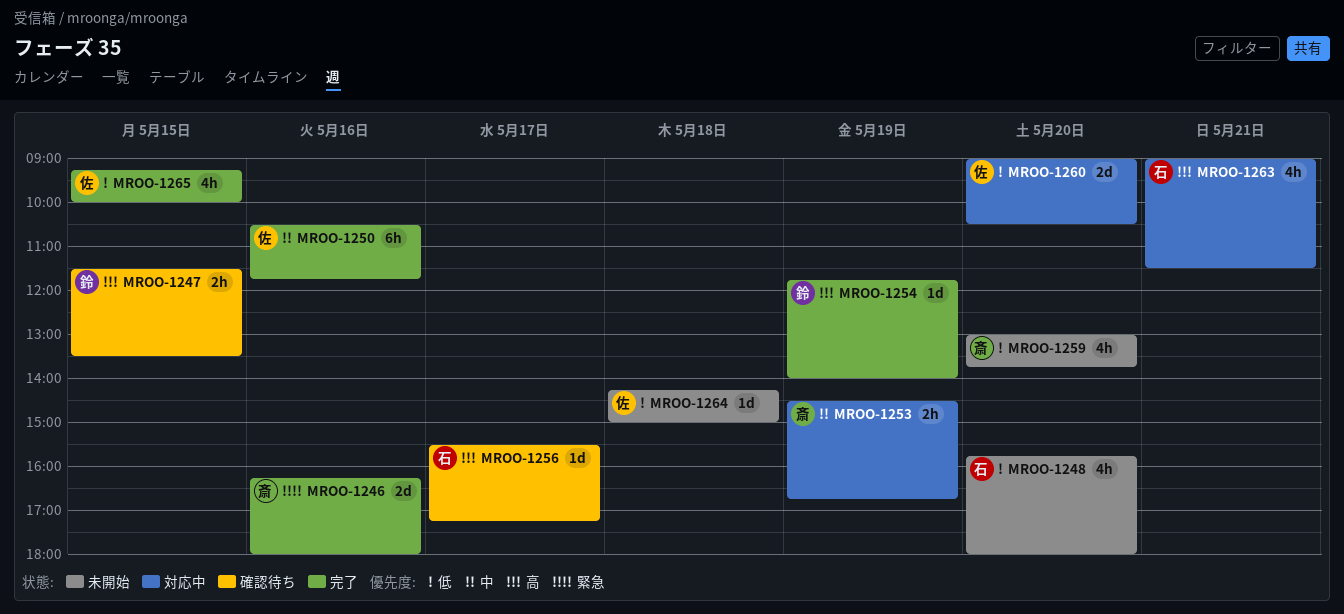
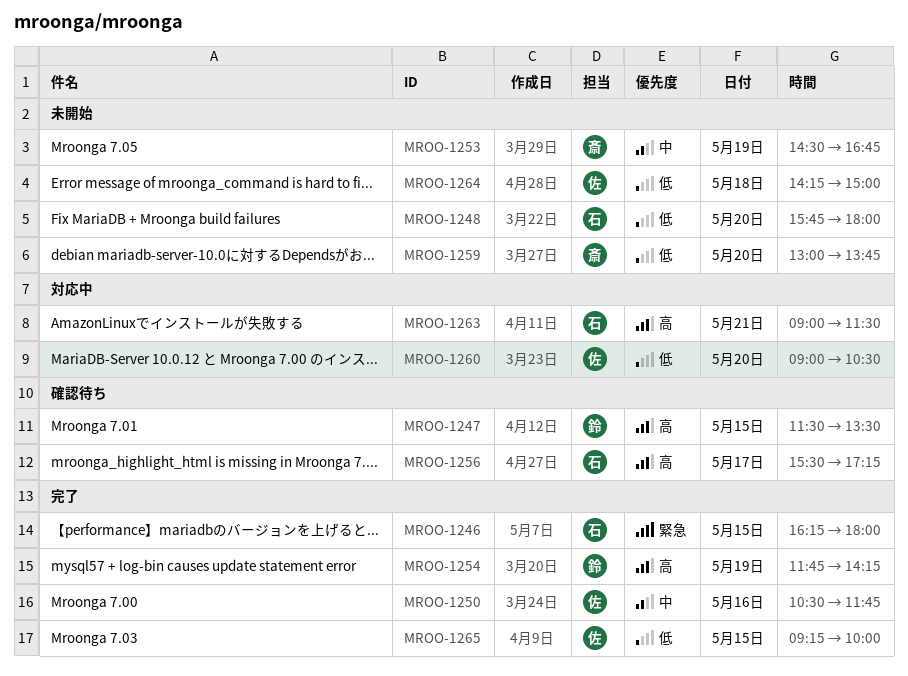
MROO-1246, owner: 斎 -> 石
MROO-1246, day: May 16 -> May 15
MROO-1253, status: 対応中 -> 未開始
MROO-1254, ends: 14:00 -> 14:15

